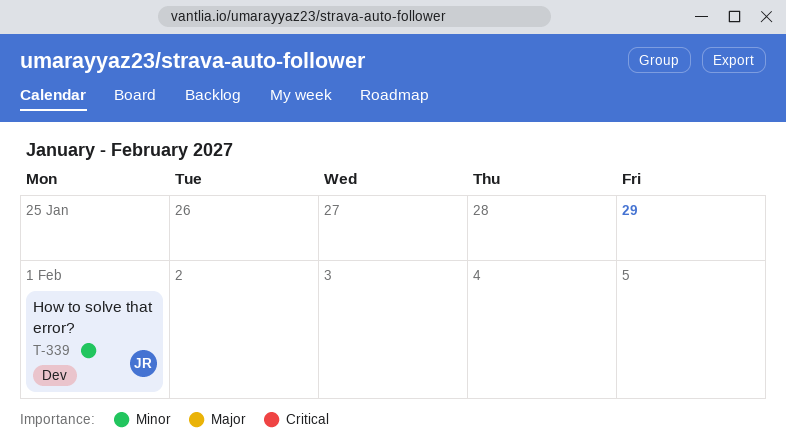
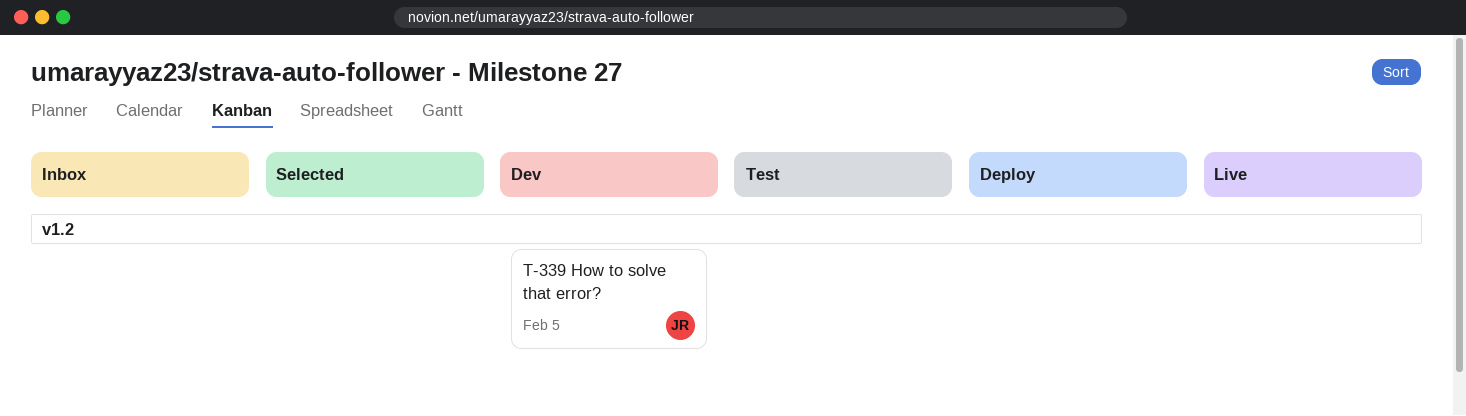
T-339, due: Feb 1 -> Feb 5

